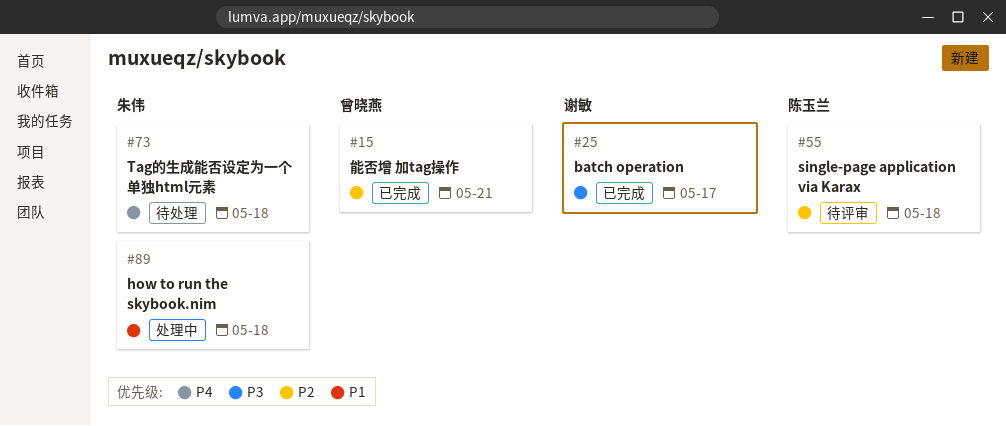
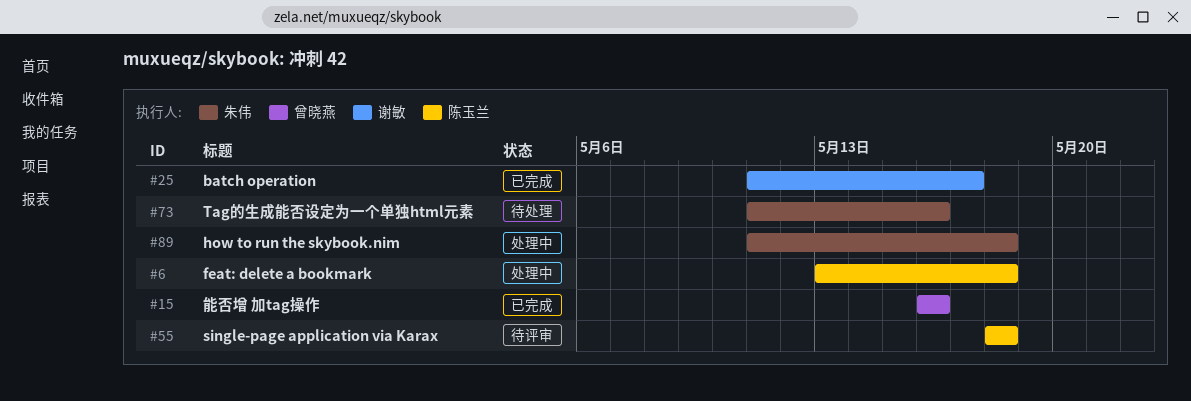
#6: none -> present
#15, due: May 21 -> May 16
#73, due: May 18 -> May 16

